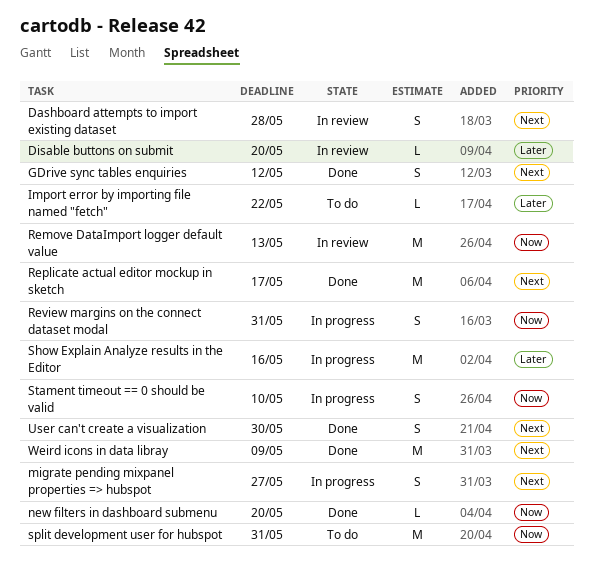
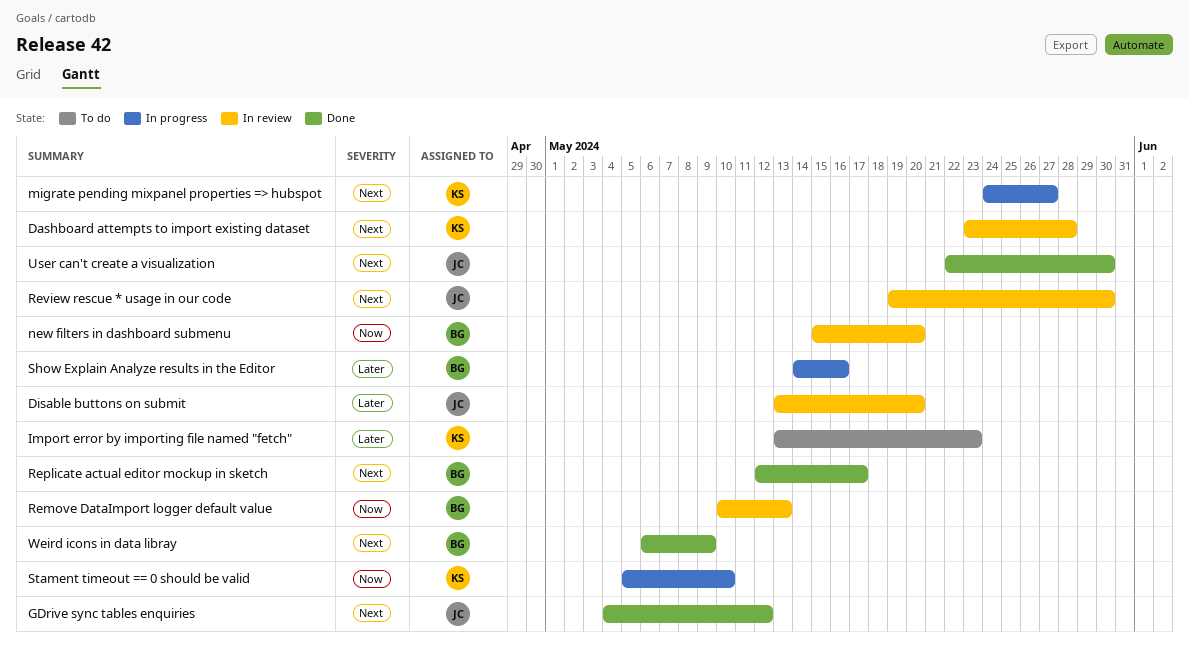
Import error by importing file named "fetch", due: May 22 -> May 23
new filters in dashboard submenu, status: Done -> In review
Review margins on the connect dataset modal: present -> none
Review rescue * usage in our code: none -> present
split development user for hubspot: present -> none

